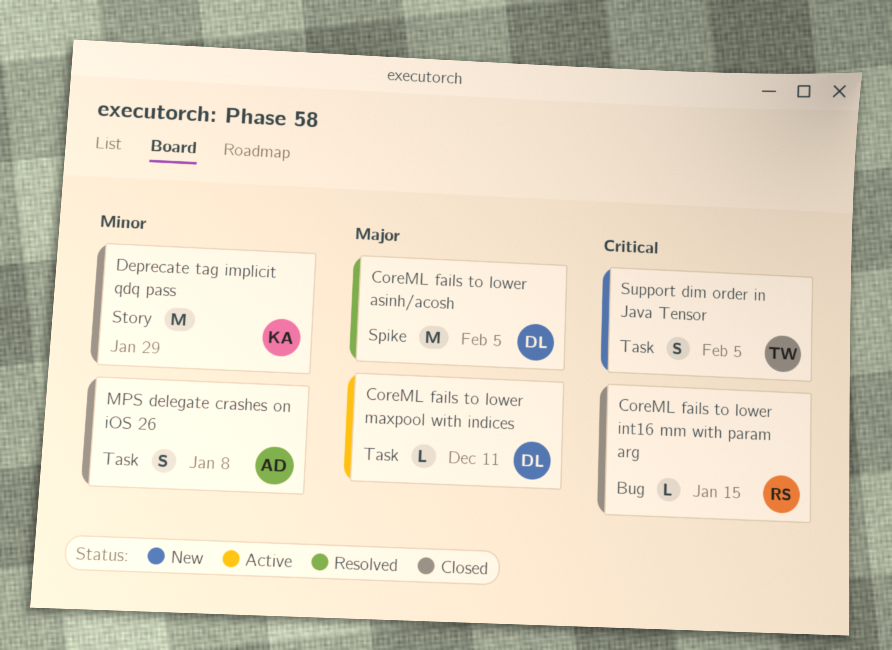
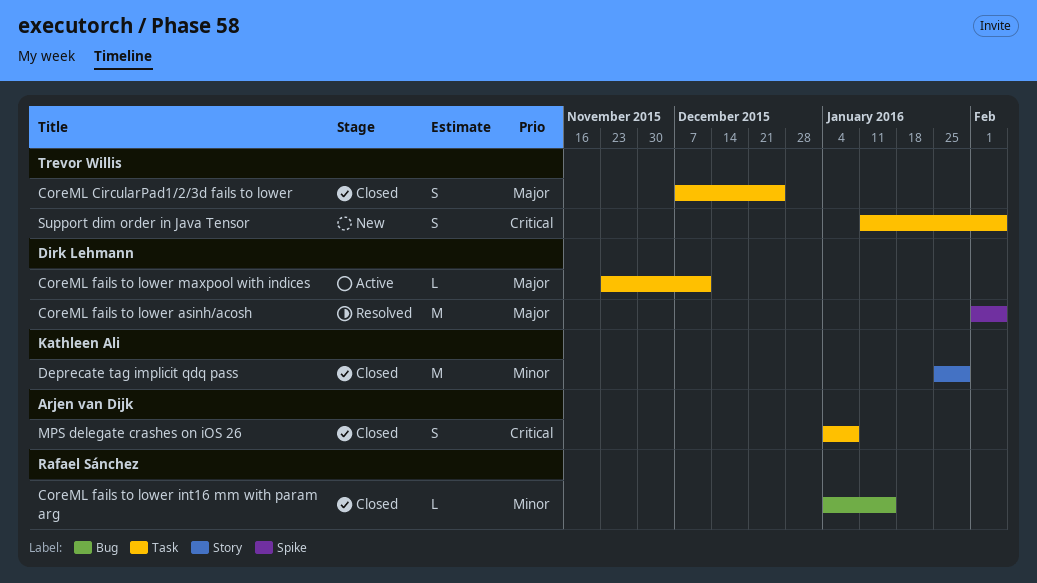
CoreML CircularPad1/2/3d fails to lower: none -> present
CoreML fails to lower int16 mm with param arg, priority: Critical -> Minor
MPS delegate crashes on iOS 26, priority: Minor -> Critical

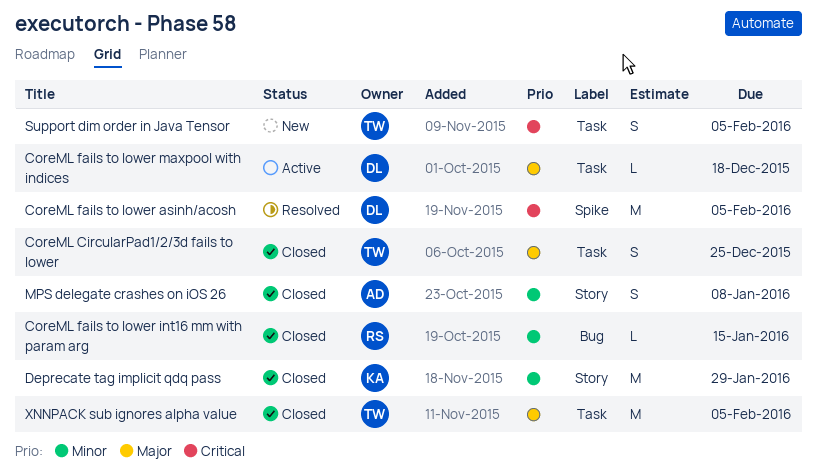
CoreML fails to lower asinh/acosh, priority: Major -> Critical
CoreML fails to lower maxpool with indices, due: Dec 11 -> Dec 18
MPS delegate crashes on iOS 26, priority: Critical -> Minor
MPS delegate crashes on iOS 26, label: Task -> Story
XNNPACK sub ignores alpha value: none -> present

